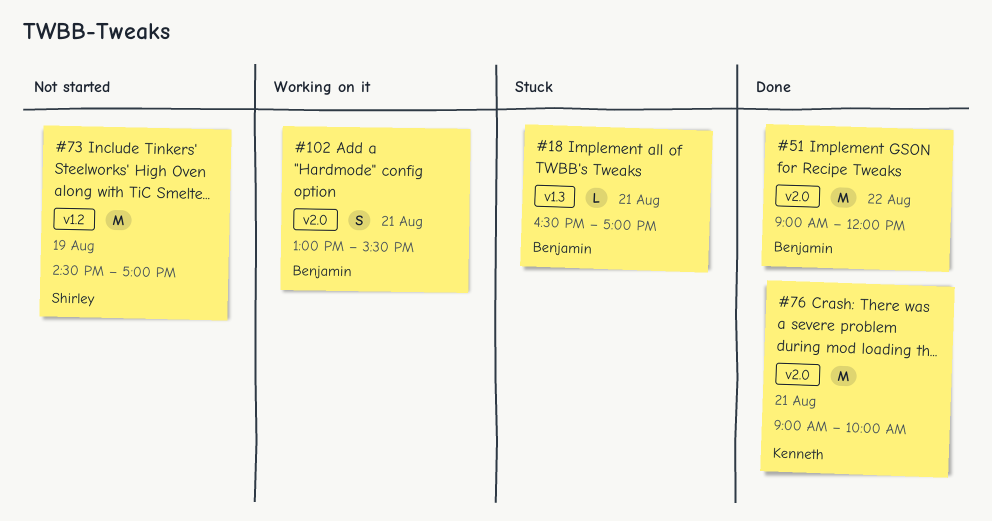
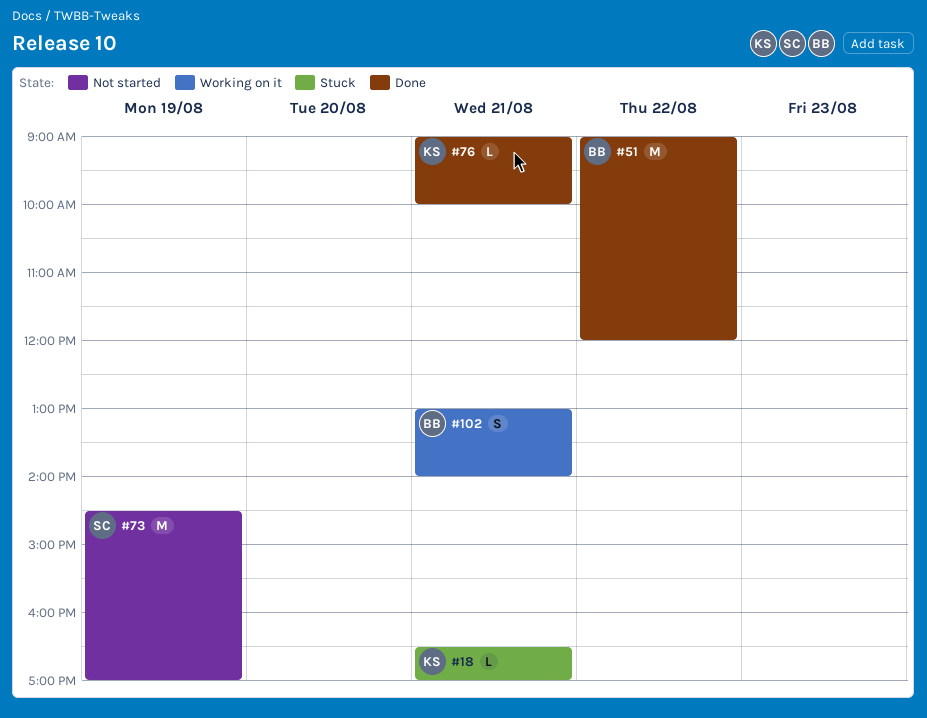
#18, owner: Benjamin -> Kenneth
#76, estimate: M -> L
#102, ends: 15:30 -> 14:00

